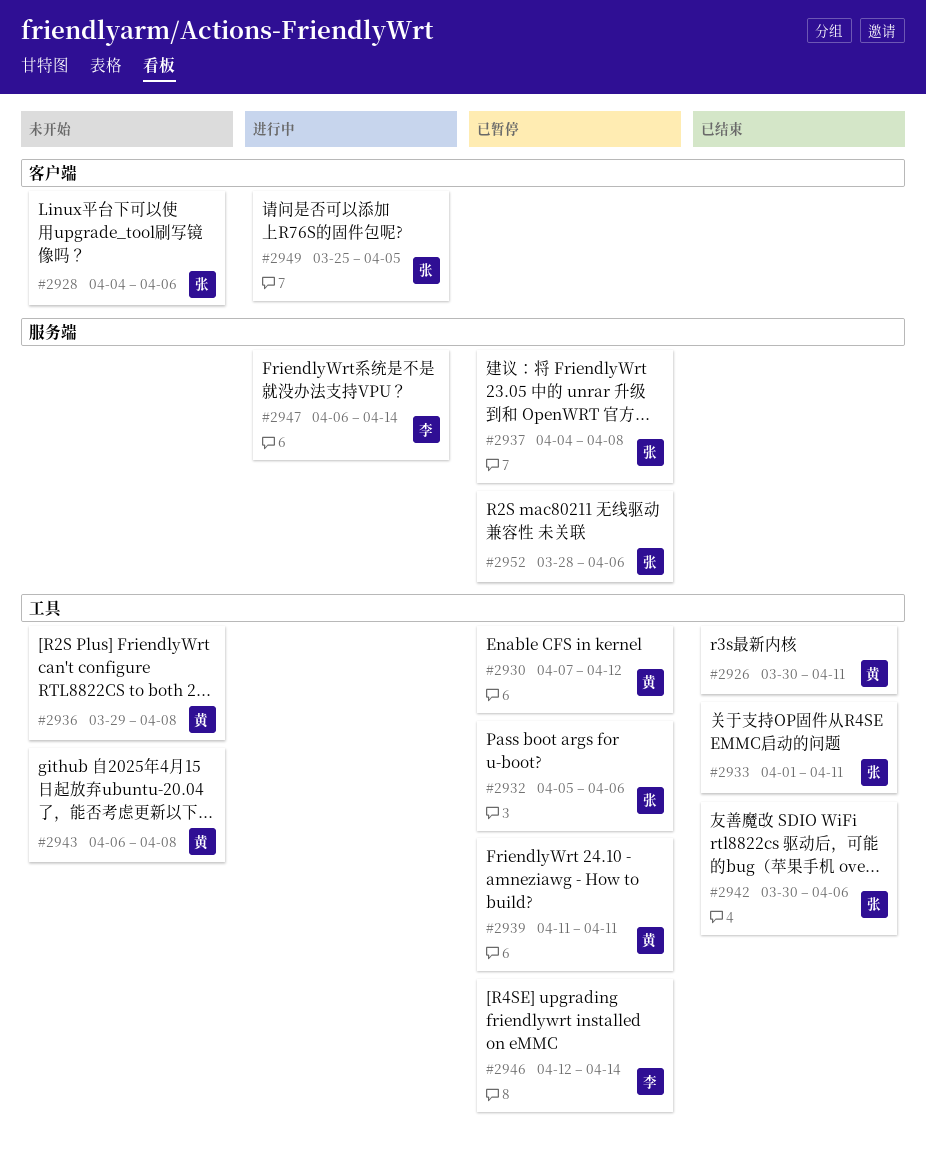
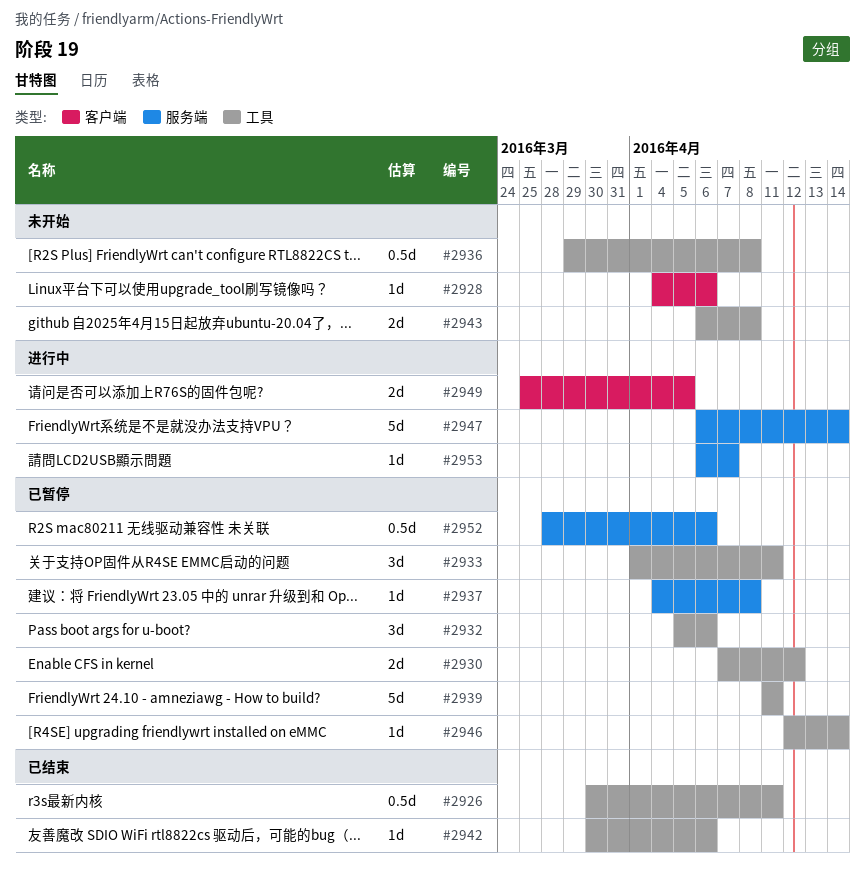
#2933, status: 已结束 -> 已暂停
#2953: none -> present

